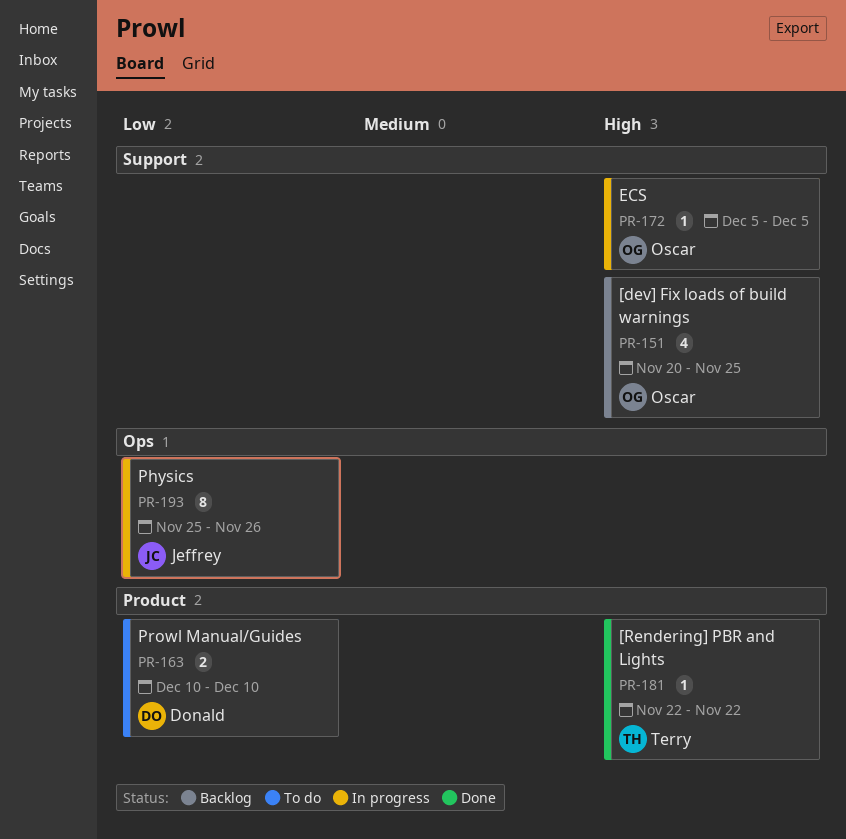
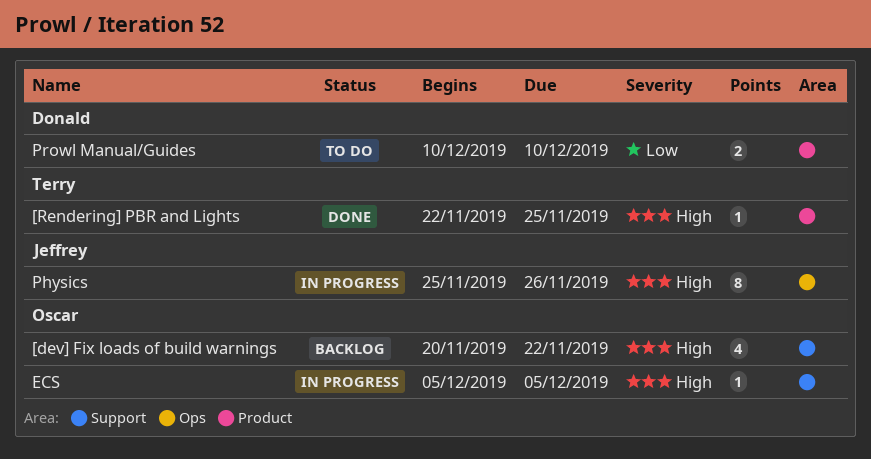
[dev] Fix loads of build warnings, due: Nov 25 -> Nov 22
[Rendering] PBR and Lights, due: Nov 22 -> Nov 25
Physics, priority: Low -> High

